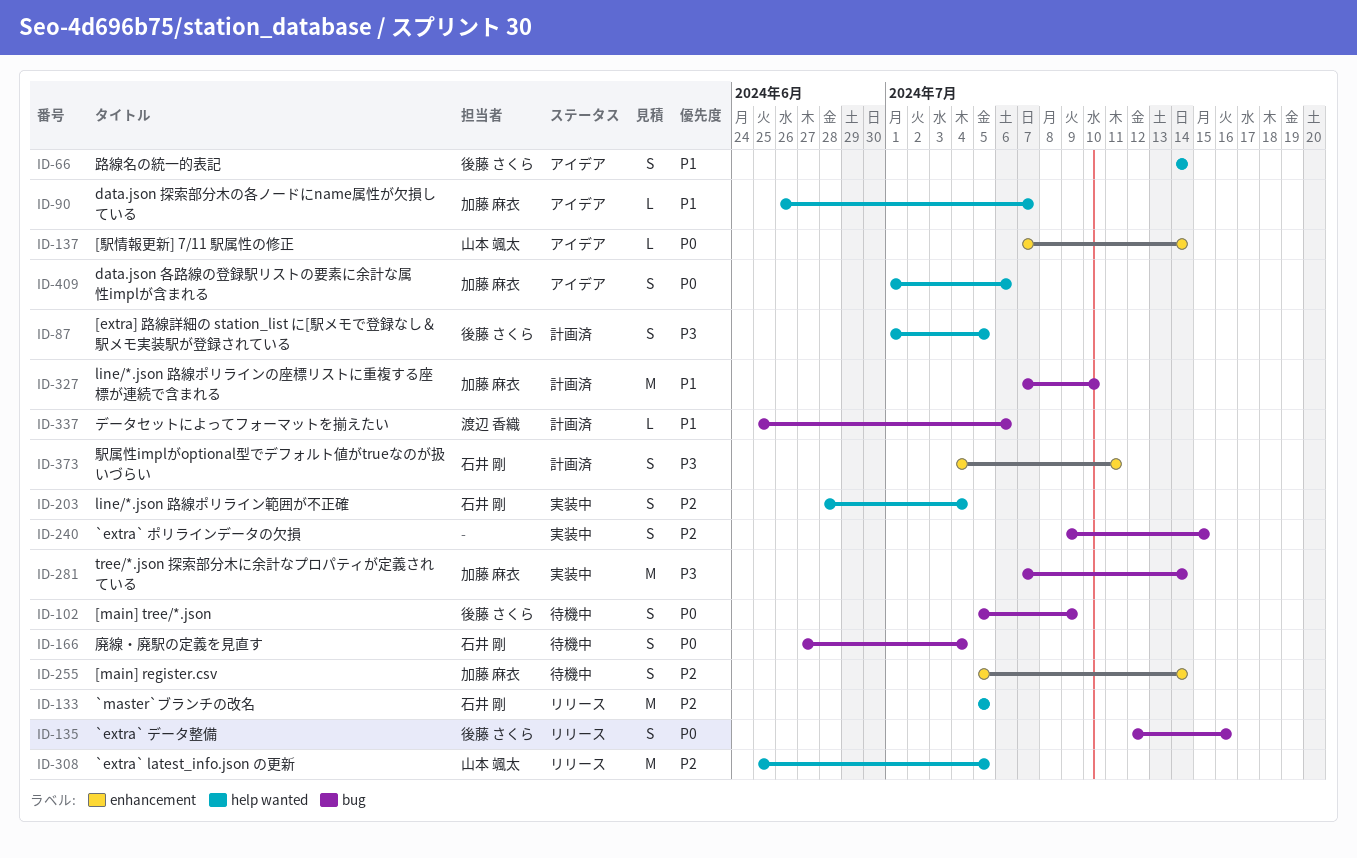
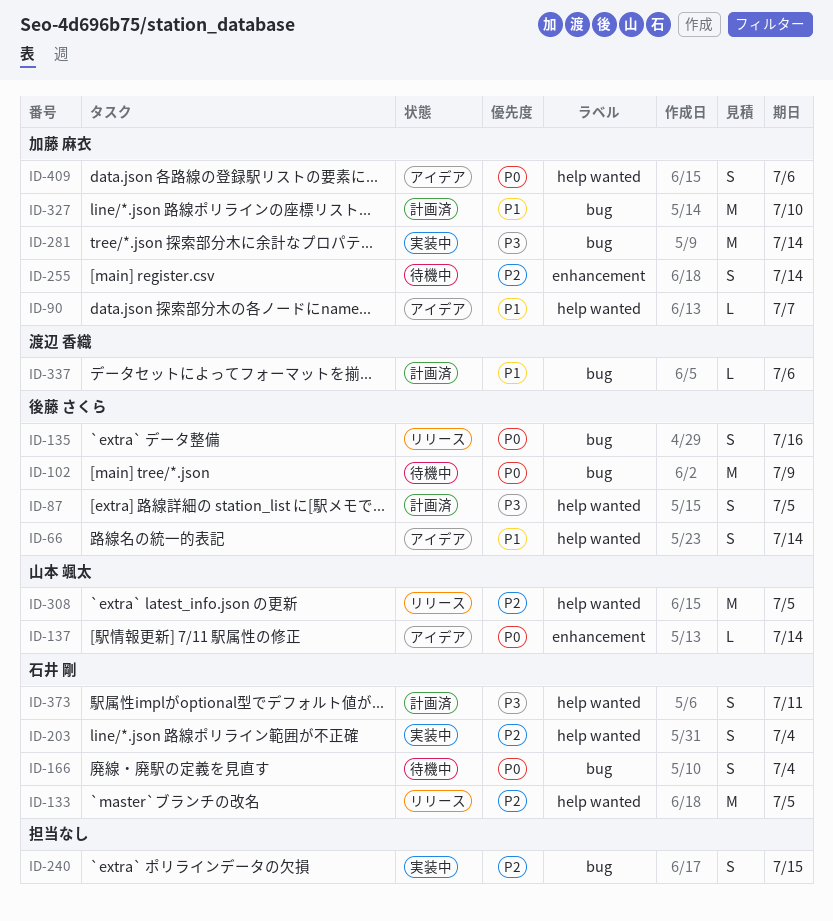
ID-102, estimate: S -> M
ID-373, label: enhancement -> help wanted

